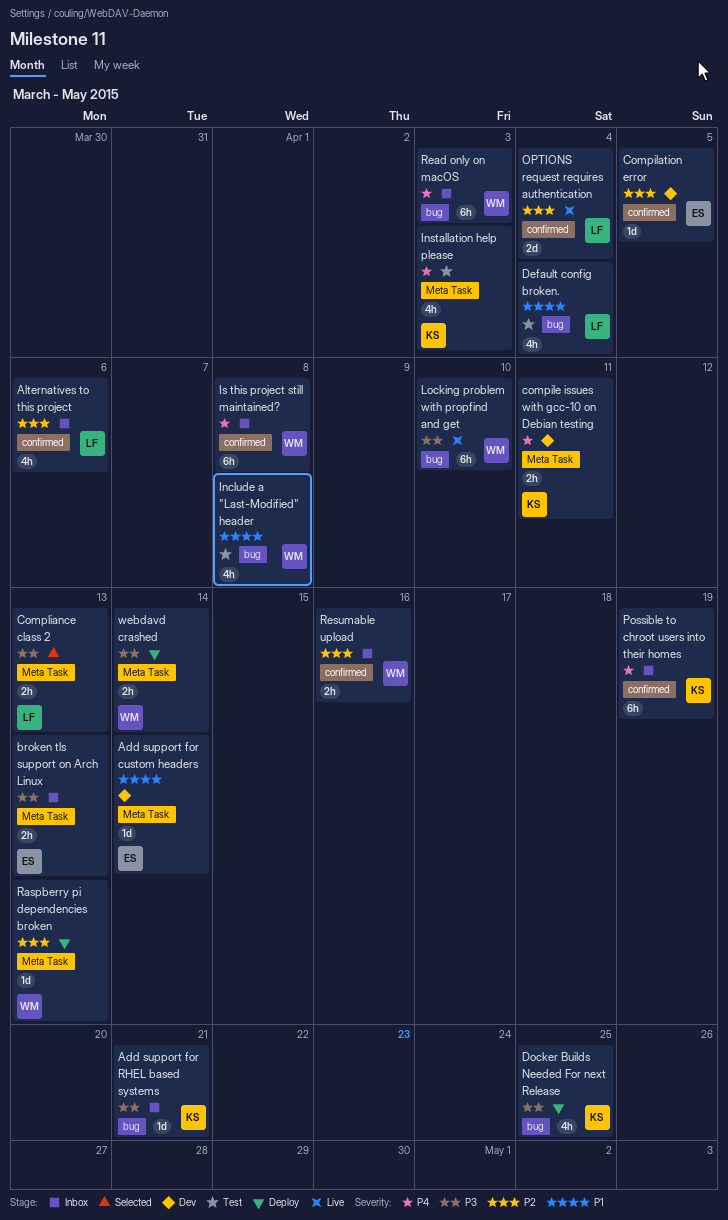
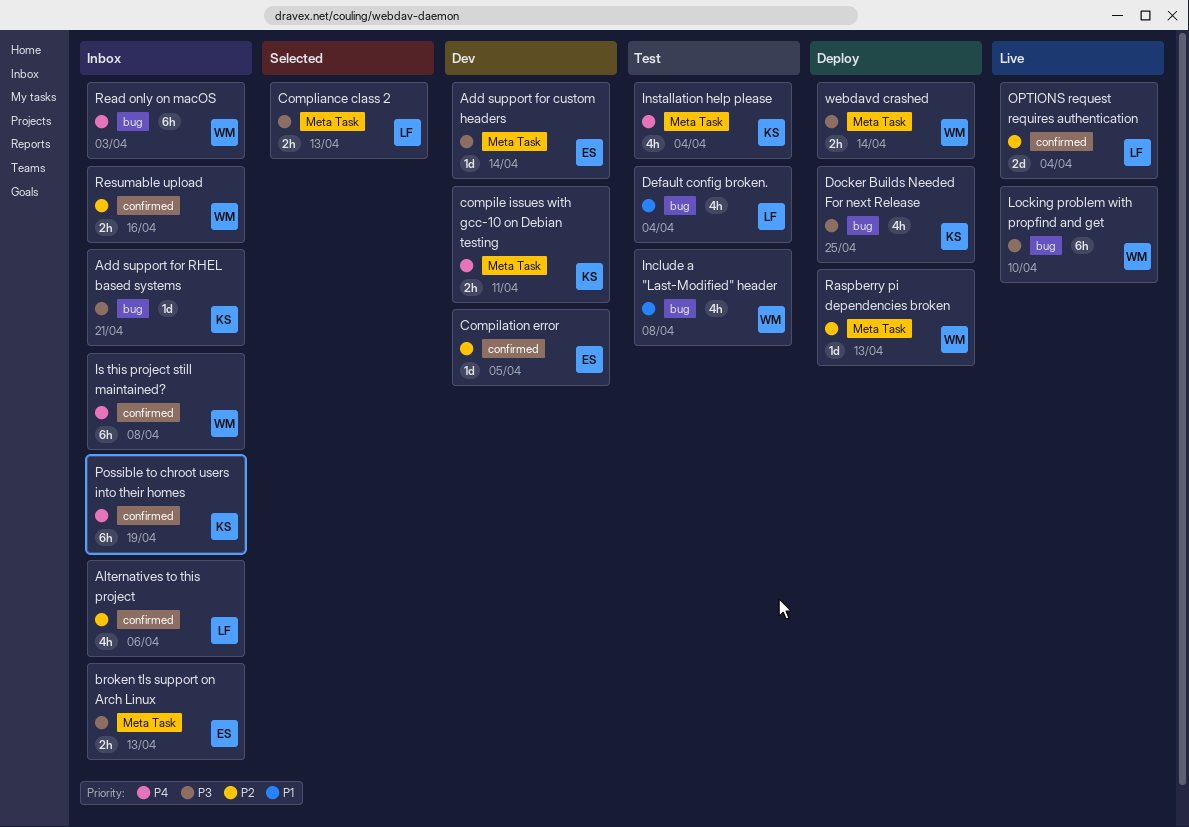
Add support for custom headers, priority: P1 -> P3
Installation help please, due: Apr 3 -> Apr 4

